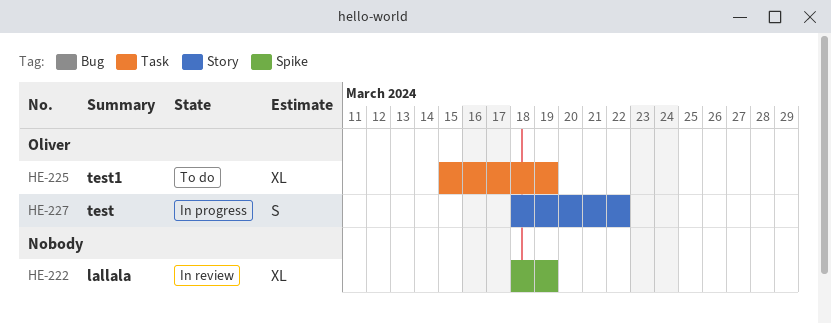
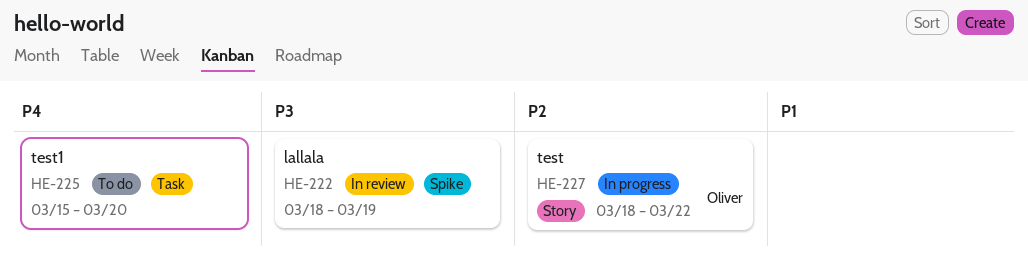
HE-225, owner: Oliver -> none
HE-225, due: Mar 19 -> Mar 20

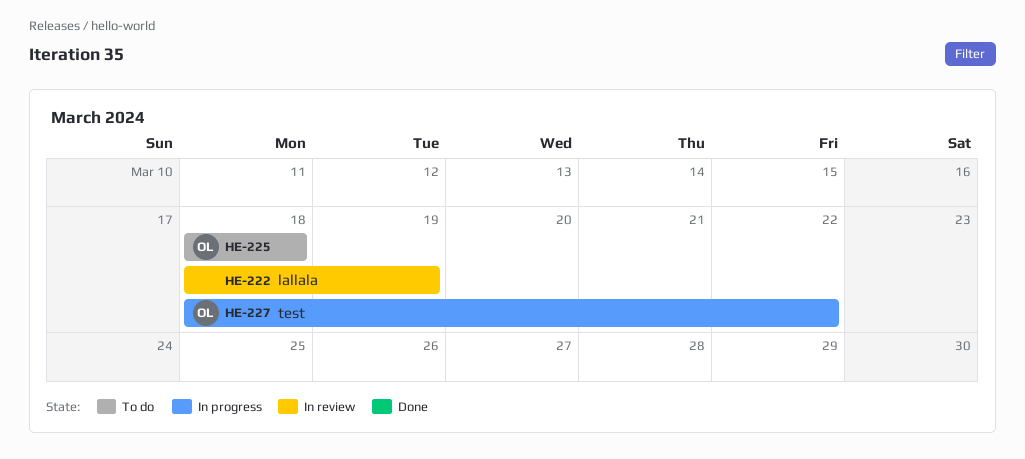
HE-225, owner: none -> Oliver
HE-225, start: Mar 15 -> Mar 18
HE-225, due: Mar 20 -> Mar 18

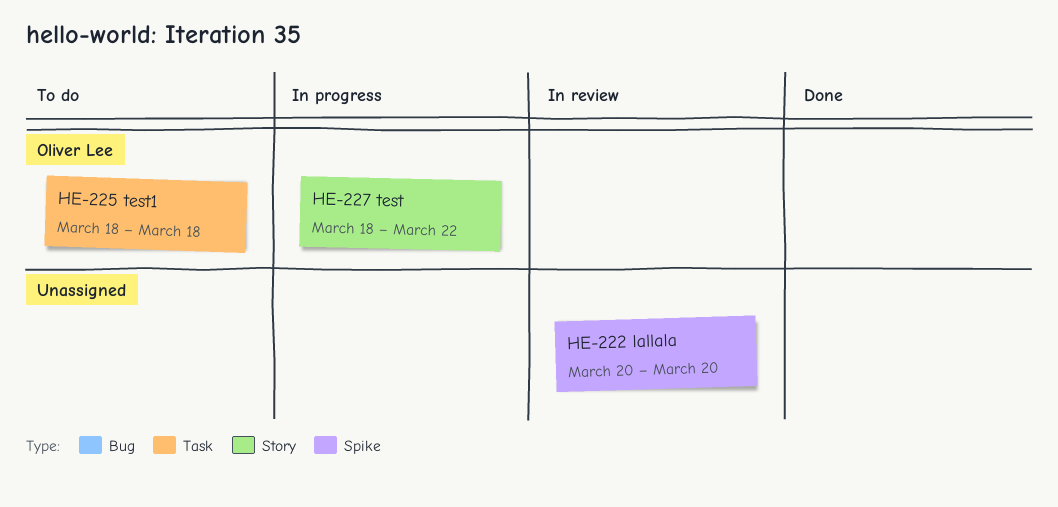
HE-222, start: Mar 18 -> Mar 20
HE-222, due: Mar 19 -> Mar 20

